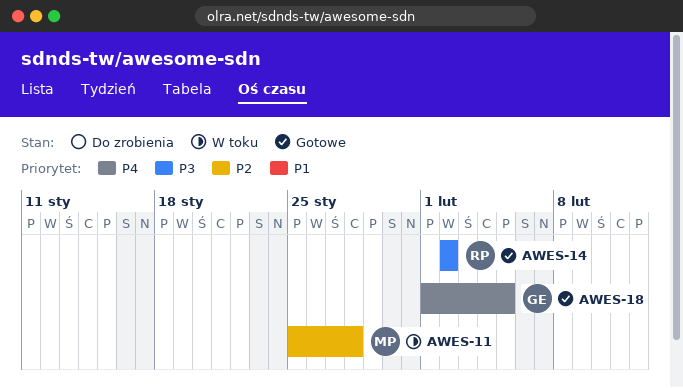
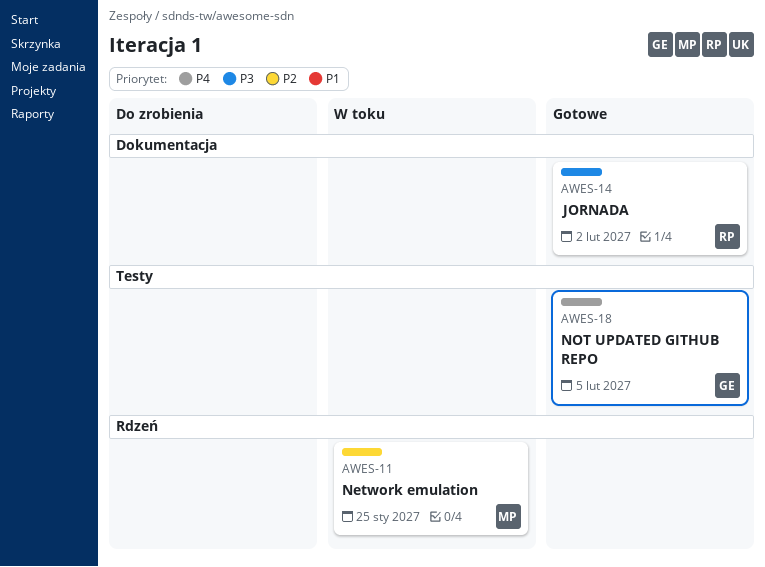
AWES-11, due: Jan 28 -> Jan 25

